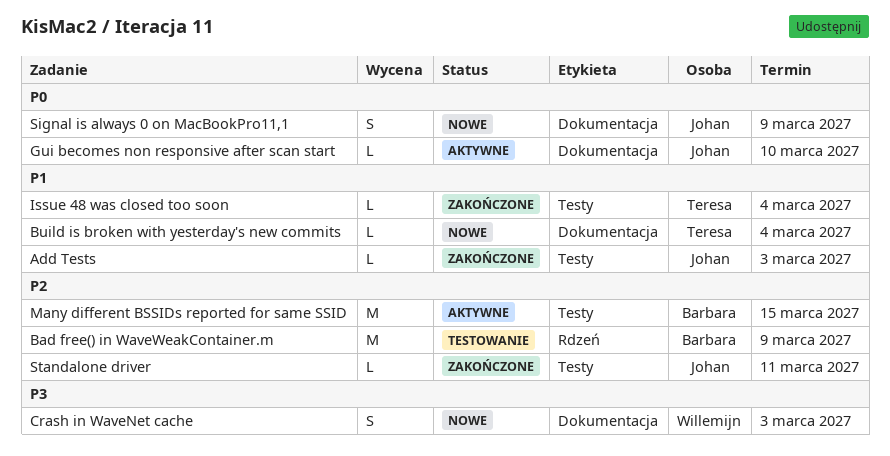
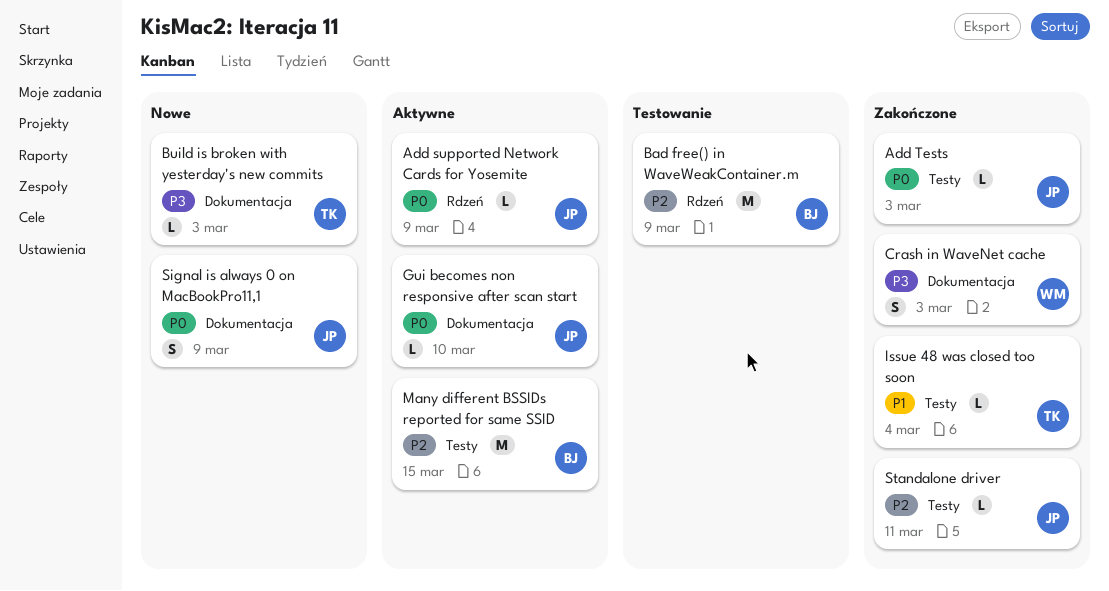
Add supported Network Cards for Yosemite: none -> present
Add Tests, priority: P1 -> P0
Build is broken with yesterday's new commits, priority: P1 -> P3
Build is broken with yesterday's new commits, due: Mar 4 -> Mar 3
Crash in WaveNet cache, status: Nowe -> Zakończone

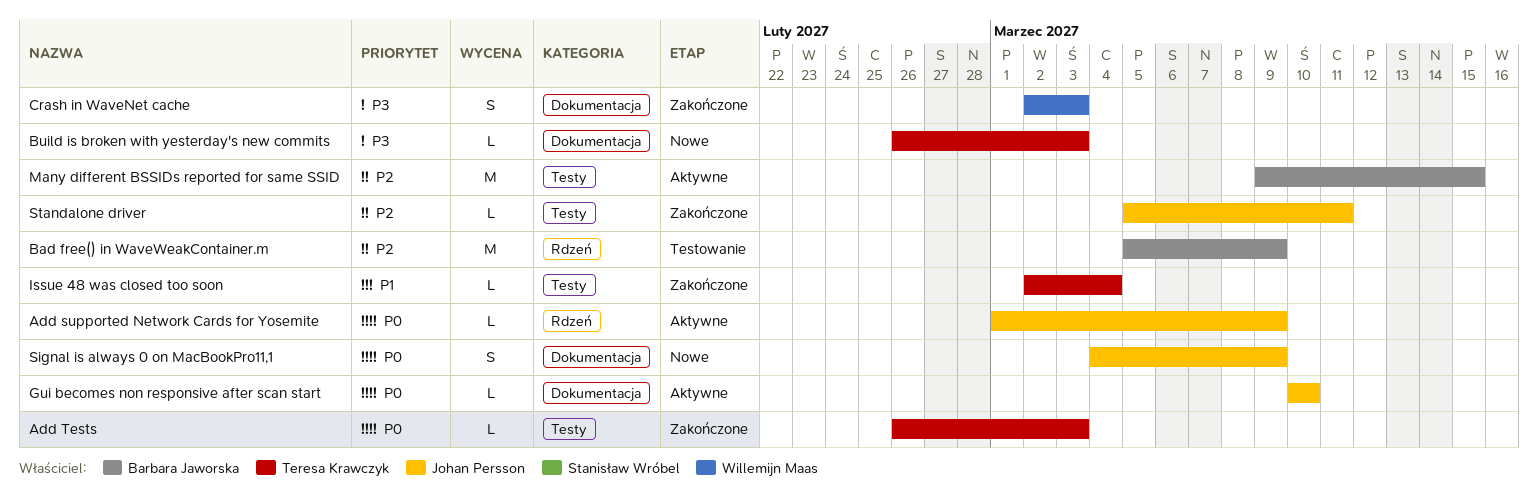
Add Tests, owner: Johan Persson -> Teresa Krawczyk

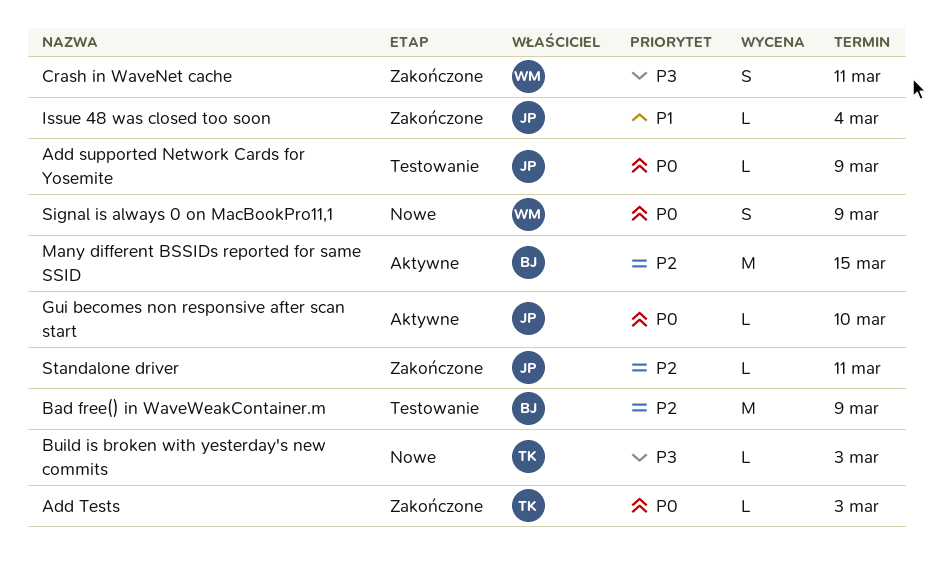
Add supported Network Cards for Yosemite, status: Aktywne -> Testowanie
Crash in WaveNet cache, due: Mar 3 -> Mar 11
Issue 48 was closed too soon, owner: Teresa Krawczyk -> Johan Persson
Signal is always 0 on MacBookPro11,1, owner: Johan Persson -> Willemijn Maas

